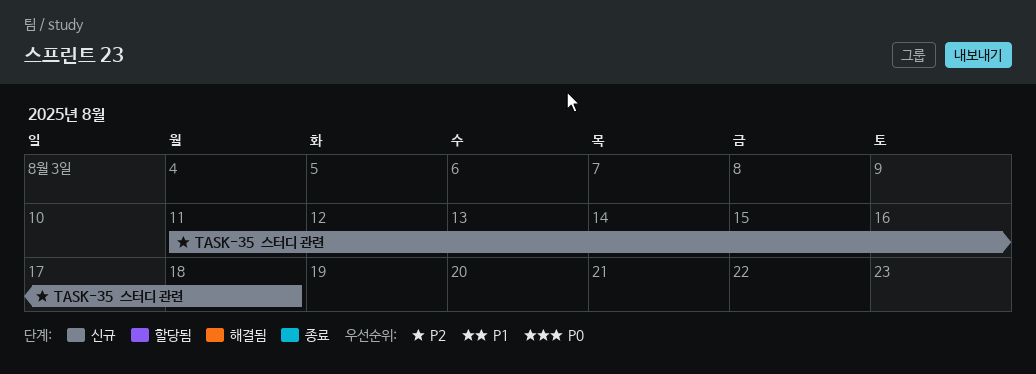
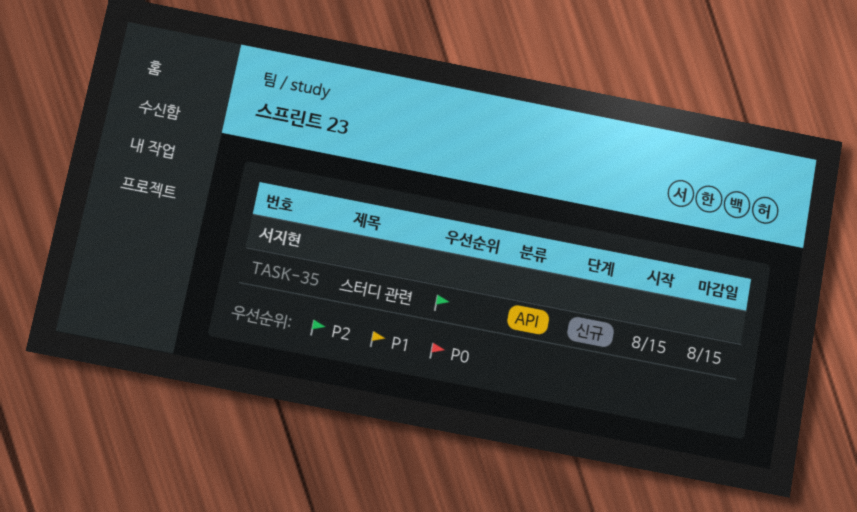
TASK-35, start: Aug 11 -> Aug 15
TASK-35, due: Aug 18 -> Aug 15

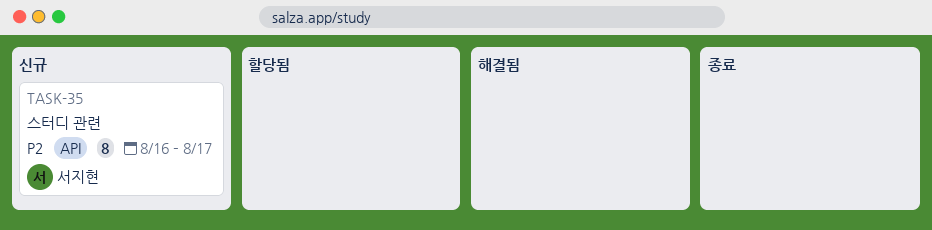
TASK-35, start: Aug 15 -> Aug 16
TASK-35, due: Aug 15 -> Aug 17

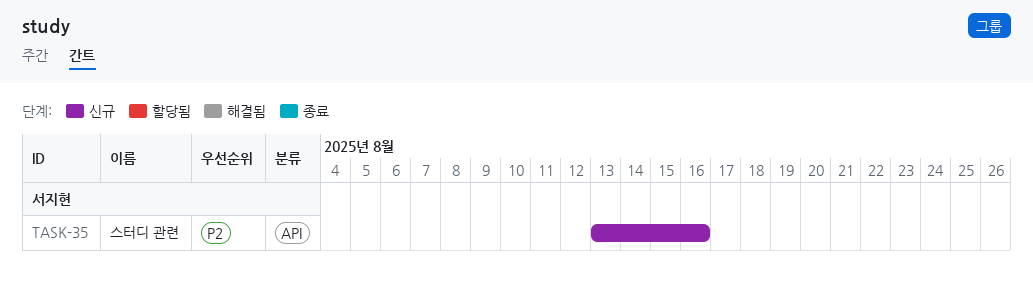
TASK-35, start: Aug 16 -> Aug 13
TASK-35, due: Aug 17 -> Aug 16

